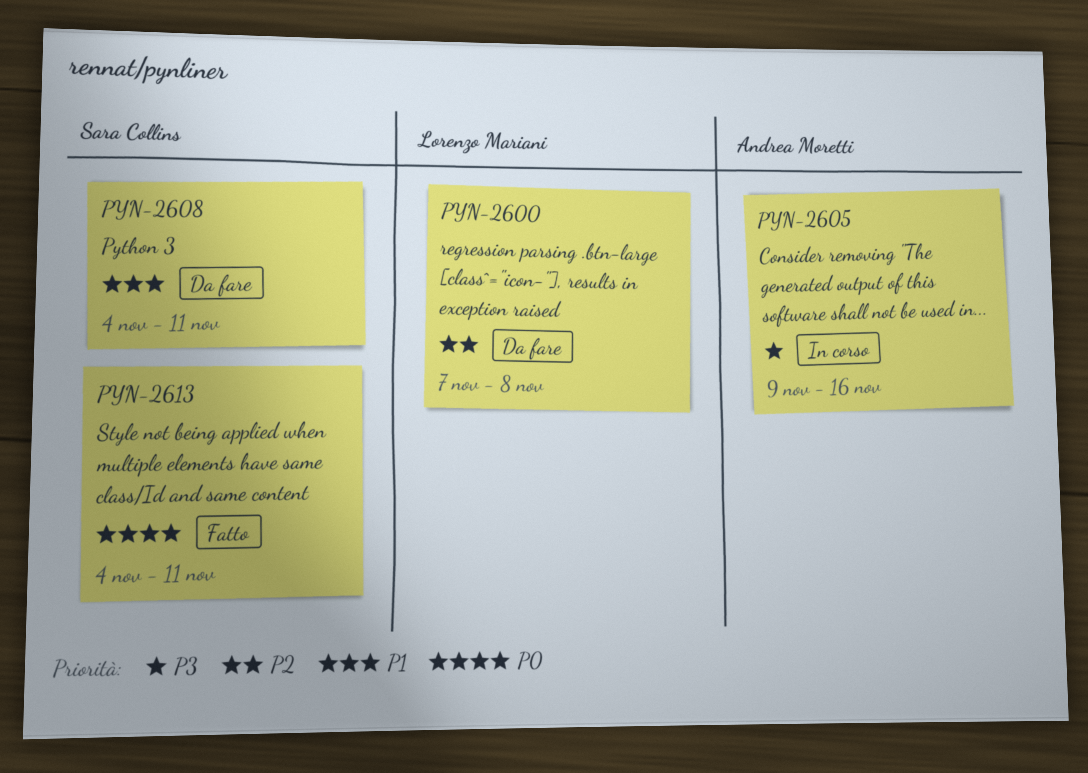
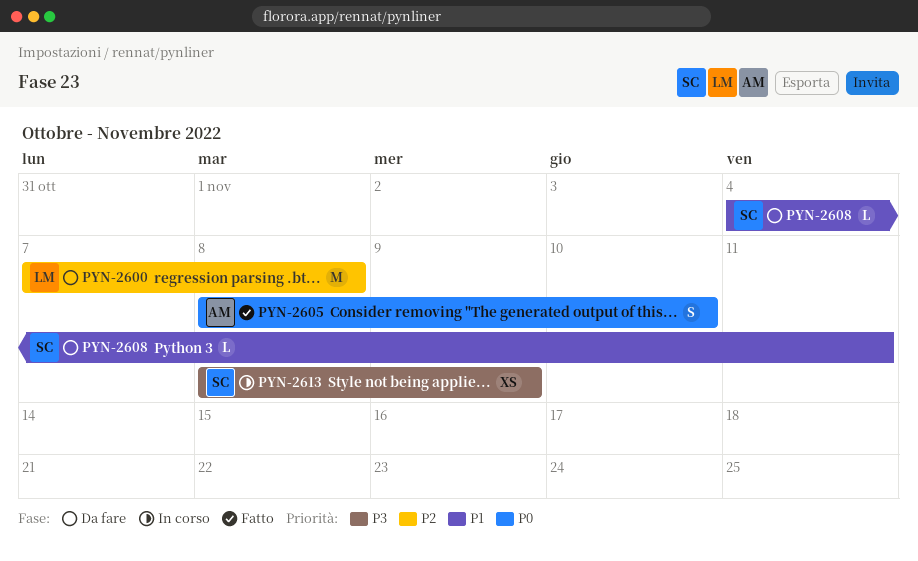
PYN-2605, status: In corso -> Fatto
PYN-2605, priority: P3 -> P0
PYN-2605, start: Nov 9 -> Nov 8
PYN-2605, due: Nov 16 -> Nov 10
PYN-2613, status: Fatto -> In corso
PYN-2613, priority: P0 -> P3
PYN-2613, start: Nov 4 -> Nov 8
PYN-2613, due: Nov 11 -> Nov 9

